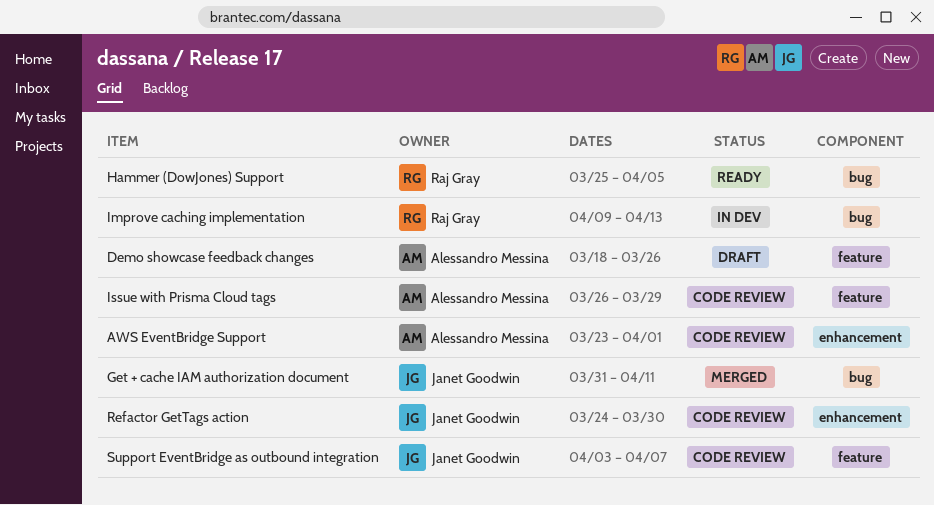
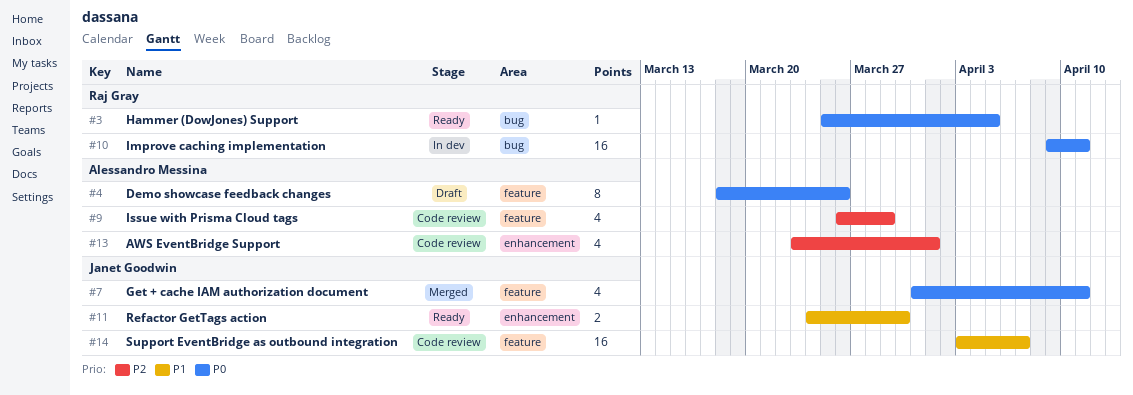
Get + cache IAM authorization document, label: bug -> feature
Improve caching implementation, due: Apr 13 -> Apr 11
Refactor GetTags action, status: Code review -> Ready

